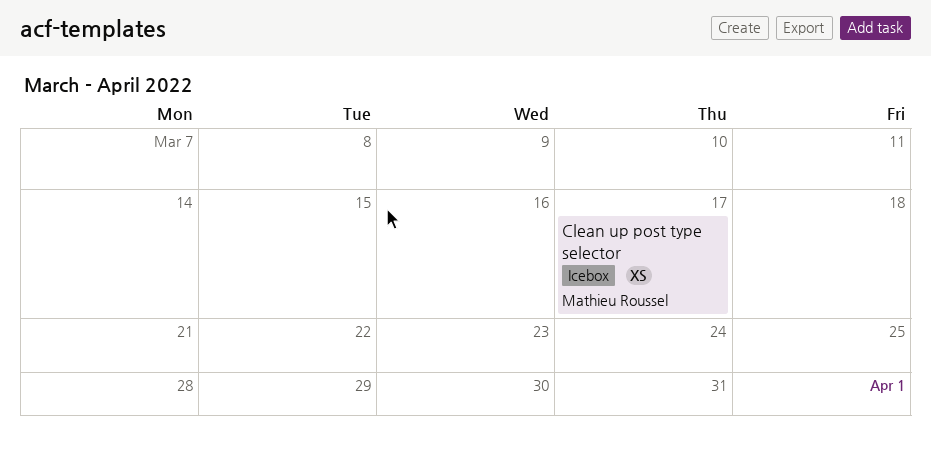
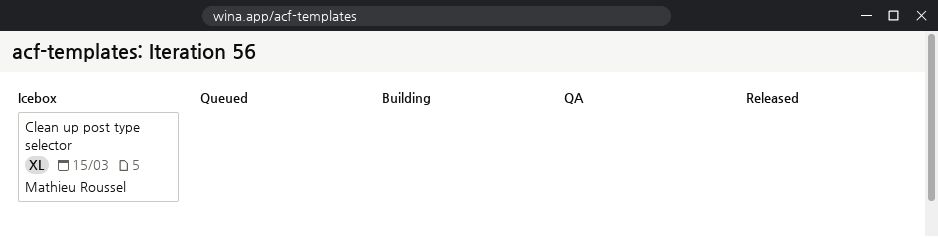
Clean up post type selector, estimate: XS -> XL
Clean up post type selector, due: Mar 17 -> Mar 15

